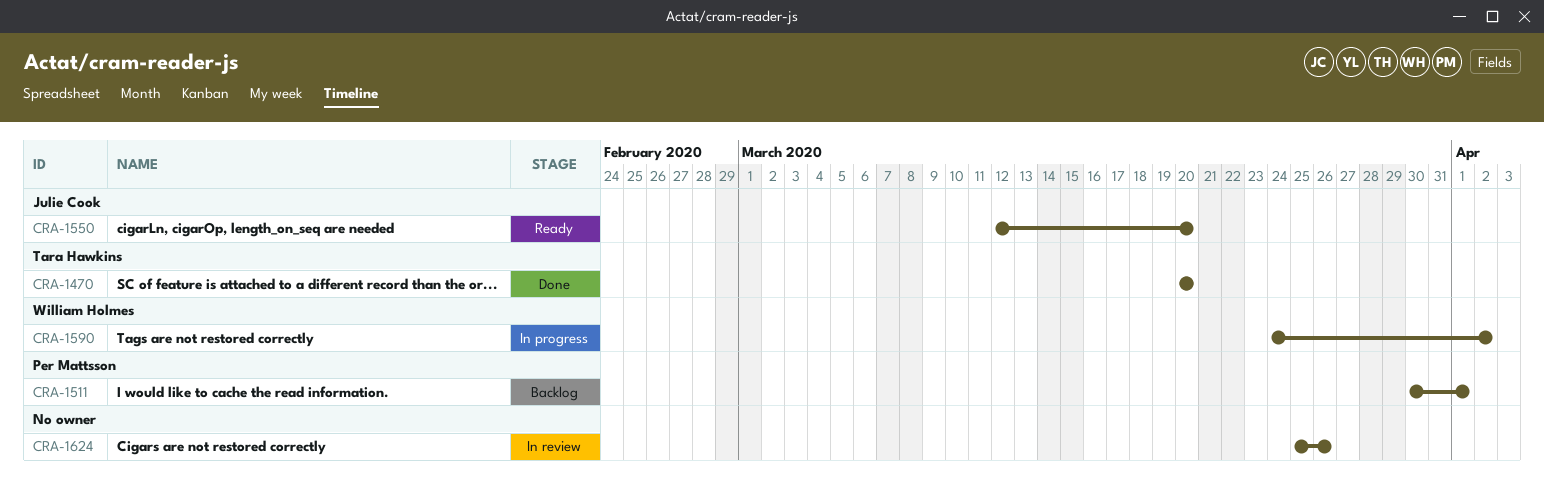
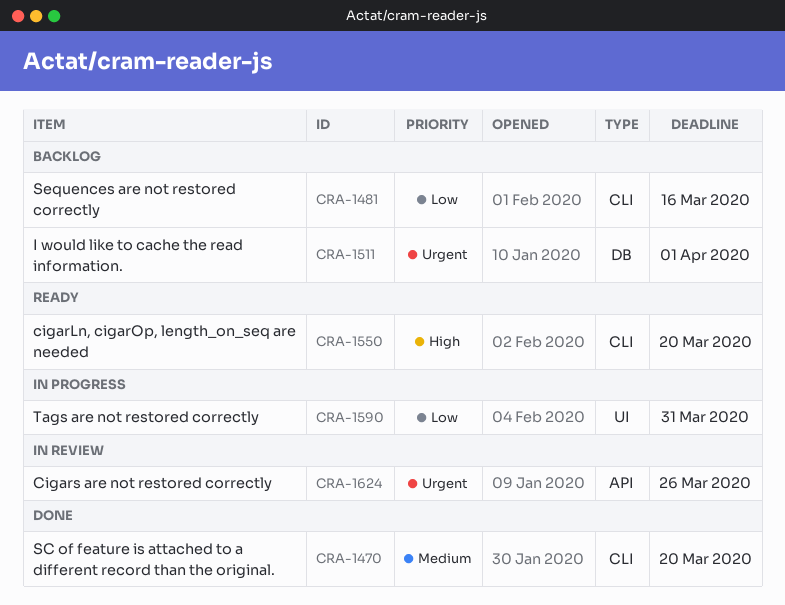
CRA-1481: none -> present
CRA-1590, due: Apr 2 -> Mar 31

